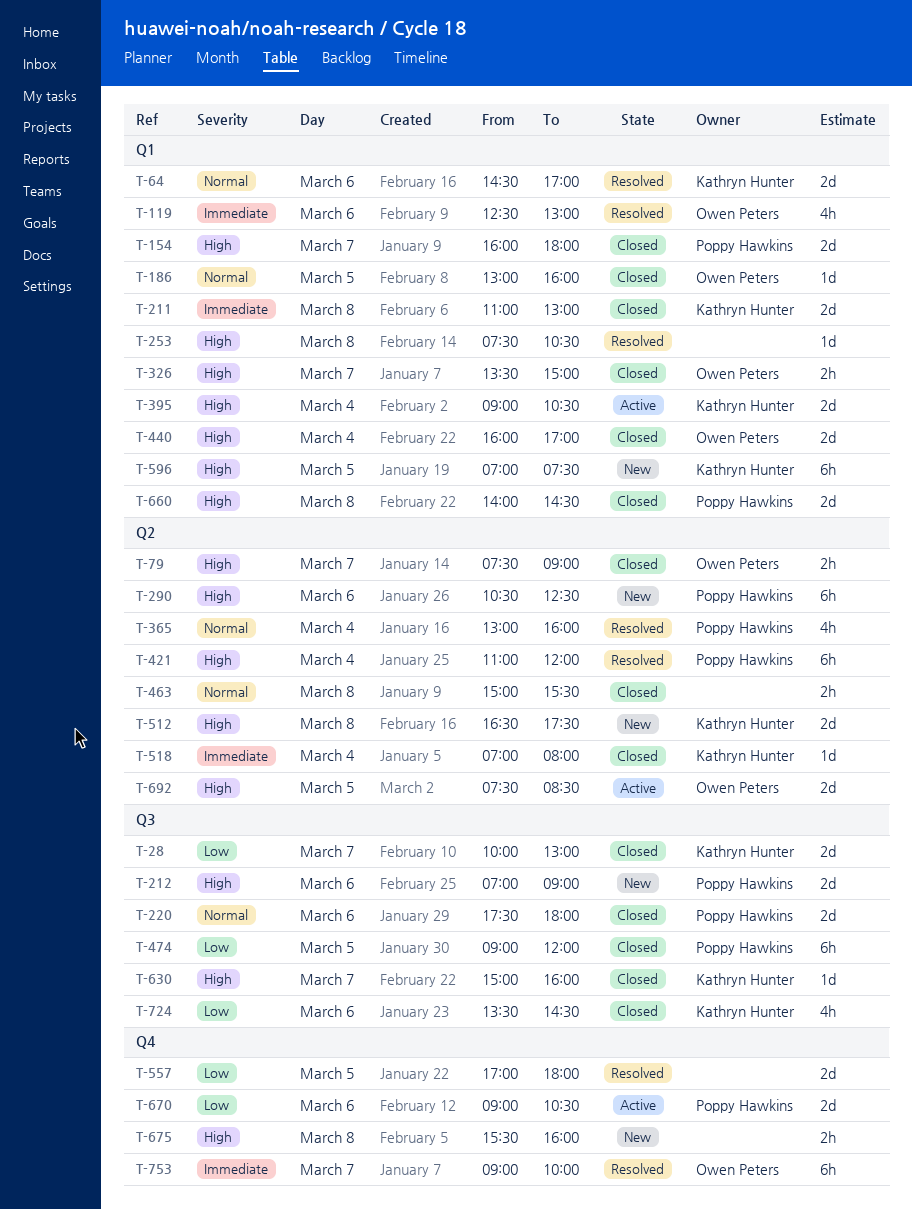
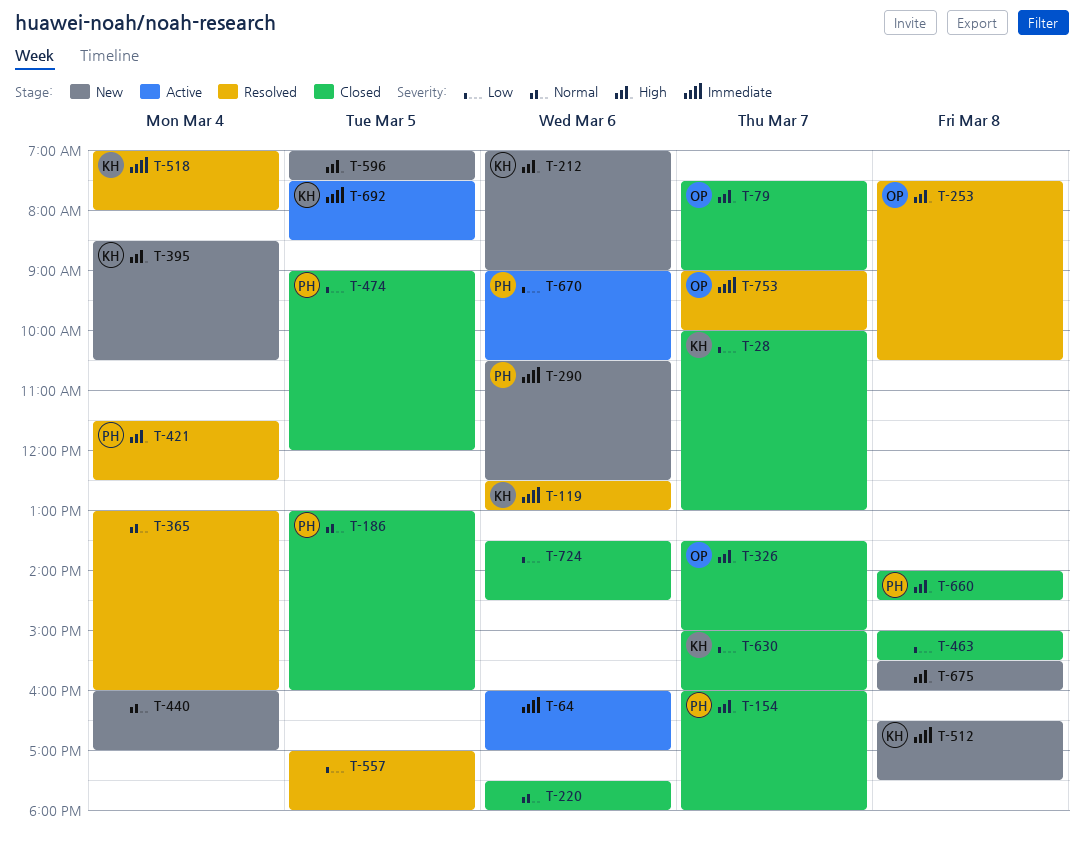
T-64, status: Resolved -> Active
T-64, owner: Kathryn Hunter -> none
T-64, priority: Normal -> Immediate
T-64, begins: 14:30 -> 16:00
T-119, owner: Owen Peters -> Kathryn Hunter
T-186, owner: Owen Peters -> Poppy Hawkins
T-211: present -> none
T-212, owner: Poppy Hawkins -> Kathryn Hunter
T-220, owner: Poppy Hawkins -> none
T-253, owner: none -> Owen Peters
T-290, priority: High -> Immediate
T-365, owner: Poppy Hawkins -> none
T-395, status: Active -> New
T-395, begins: 09:00 -> 08:30
T-421, begins: 11:00 -> 11:30
T-421, ends: 12:00 -> 12:30
T-440, status: Closed -> New
T-440, owner: Owen Peters -> none
T-440, priority: High -> Normal
T-463, priority: Normal -> Low
T-512, priority: High -> Immediate
T-518, status: Closed -> Resolved
T-596, owner: Kathryn Hunter -> none
T-630, priority: High -> Low
T-692, owner: Owen Peters -> Kathryn Hunter
T-692, priority: High -> Immediate
T-724, owner: Kathryn Hunter -> none

